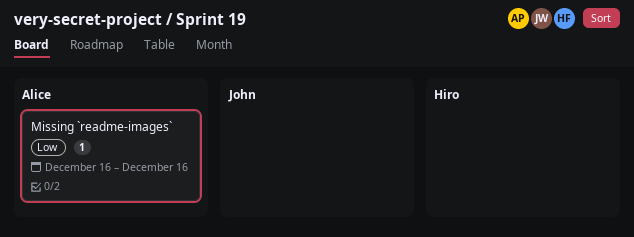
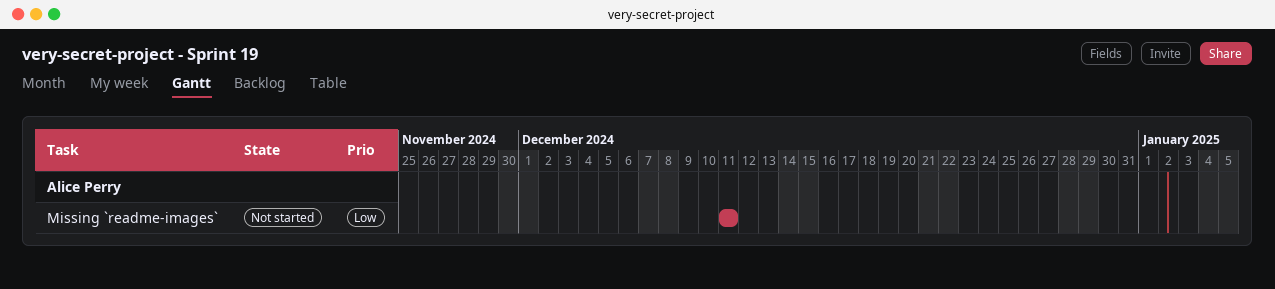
Missing `readme-images`, start: Dec 16 -> Dec 11
Missing `readme-images`, due: Dec 16 -> Dec 11

